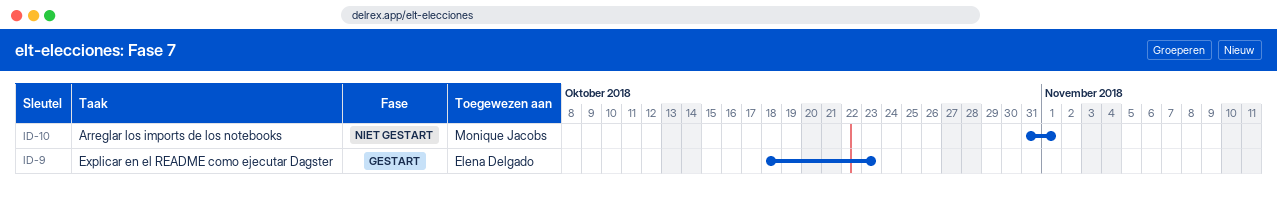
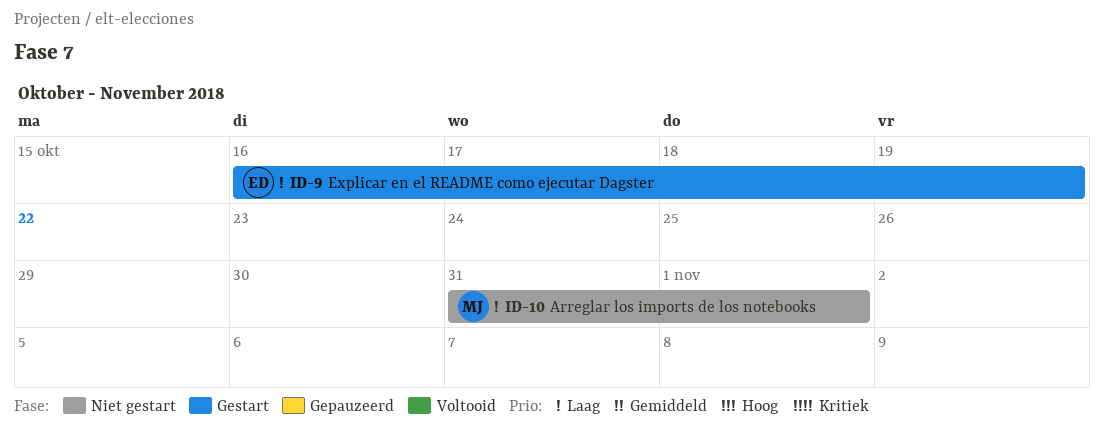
ID-9, start: Oct 18 -> Oct 16
ID-9, due: Oct 23 -> Oct 19

